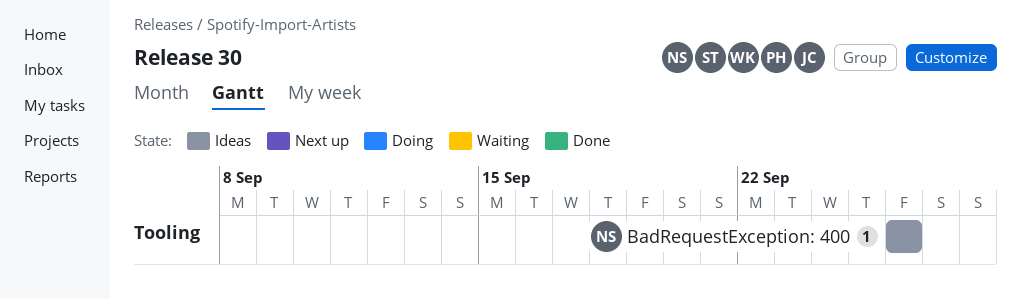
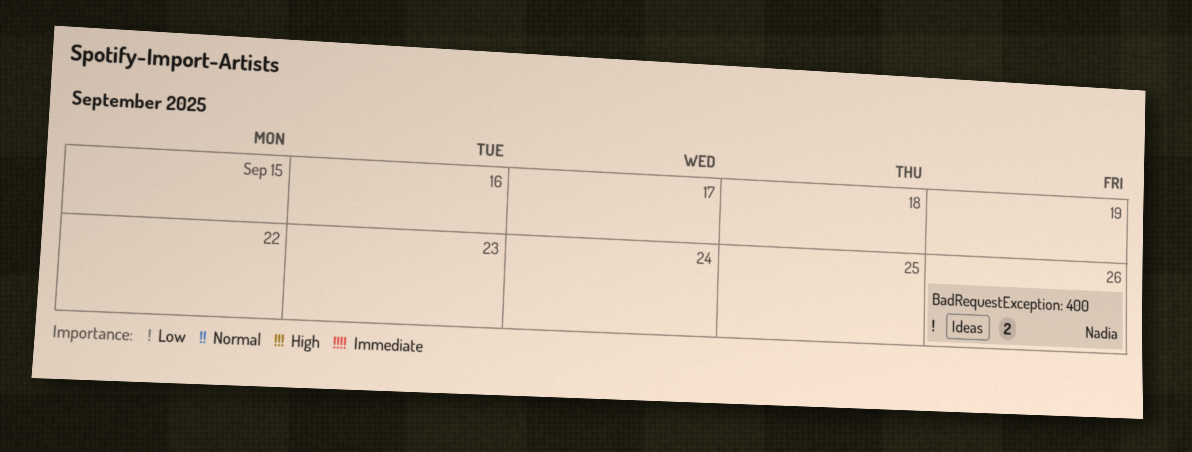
BadRequestException: 400, estimate: 1 -> 2

